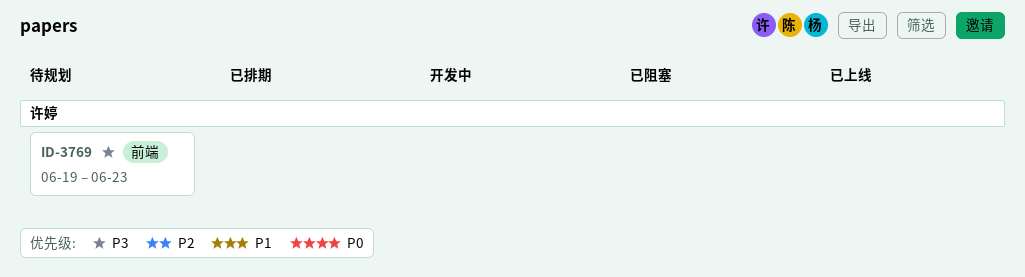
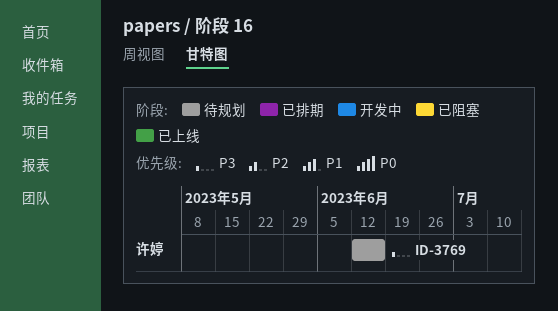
ID-3769, start: Jun 19 -> Jun 12
ID-3769, due: Jun 23 -> Jun 16

